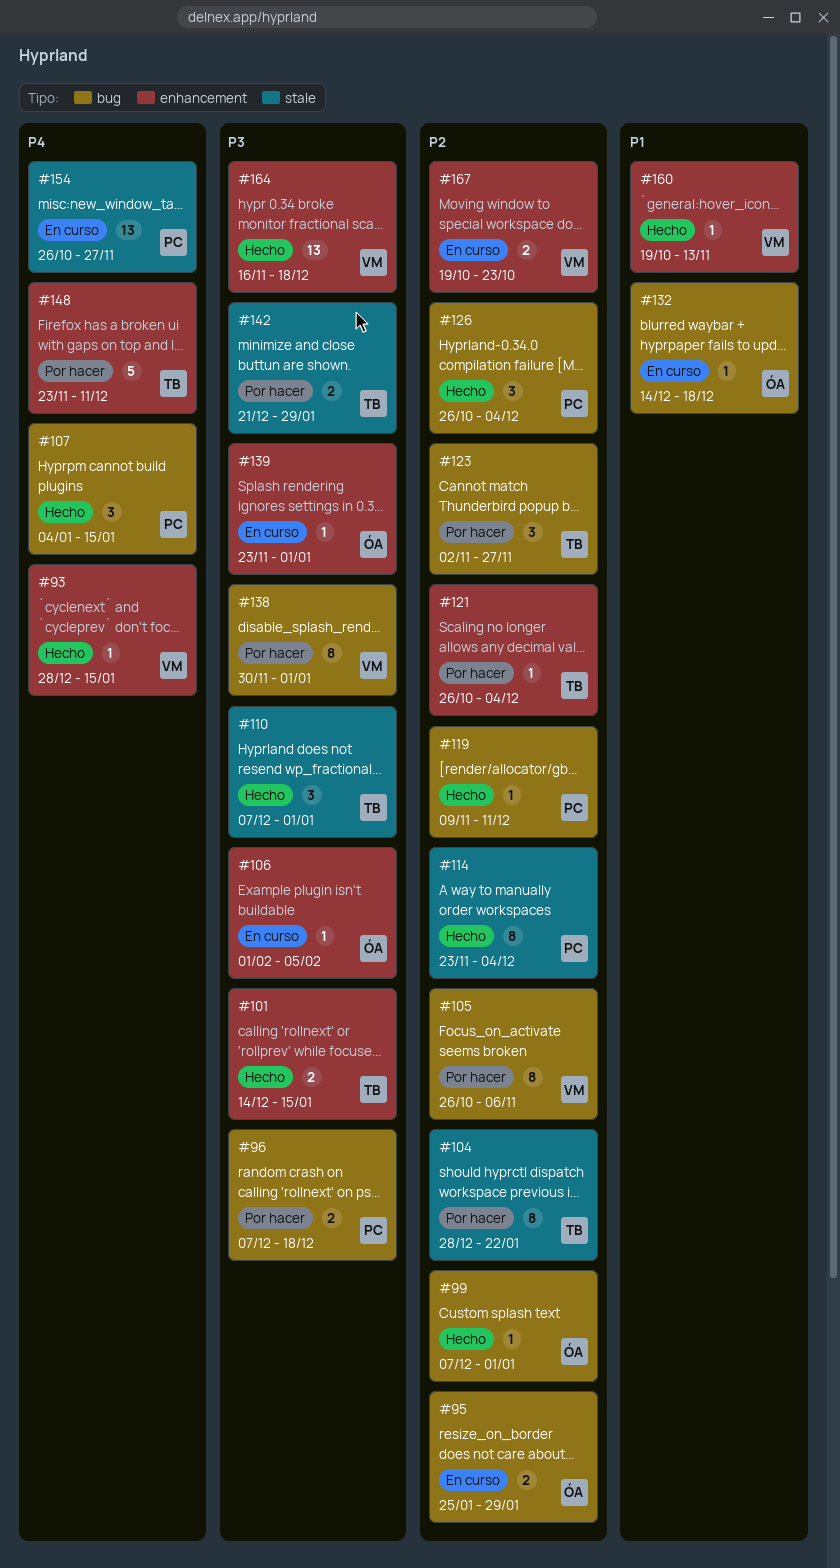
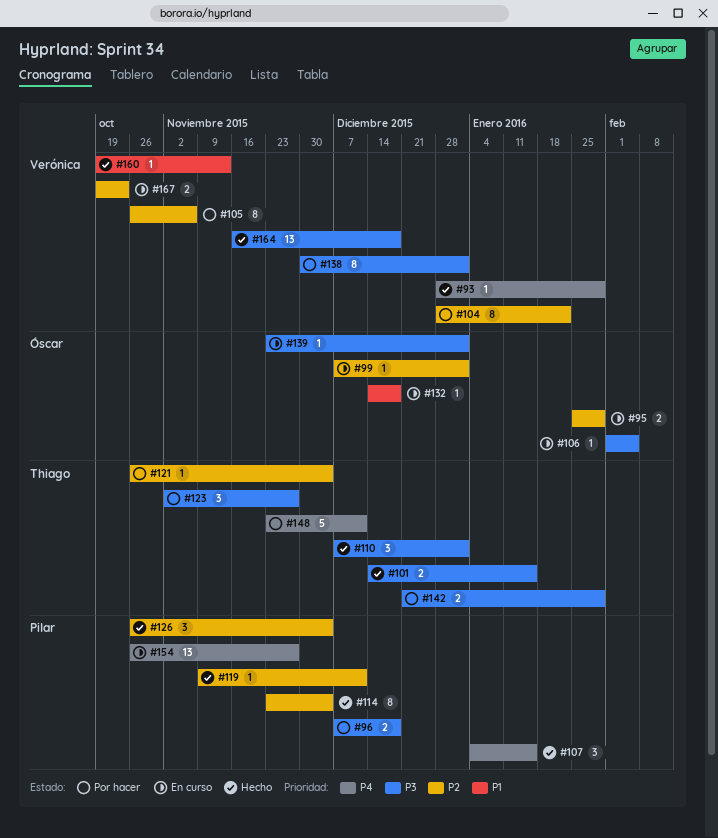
#93, due: Jan 15 -> Jan 29
#99, status: Hecho -> En curso
#104, owner: Thiago -> Verónica
#123, priority: P2 -> P3

